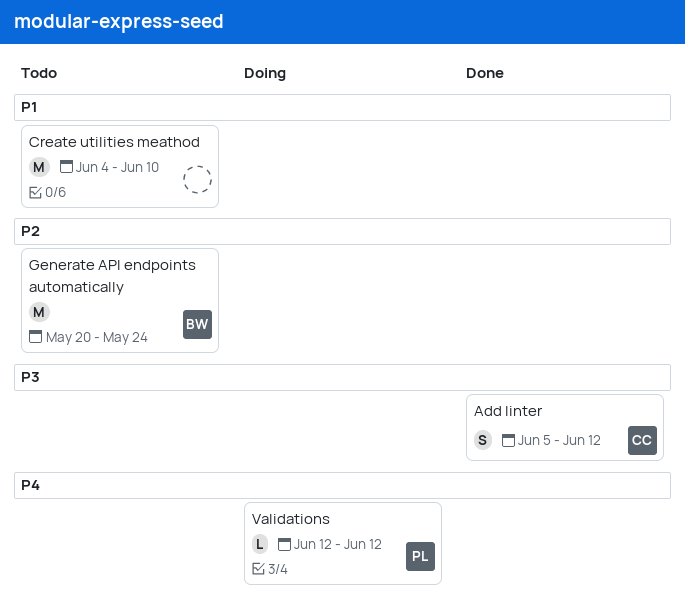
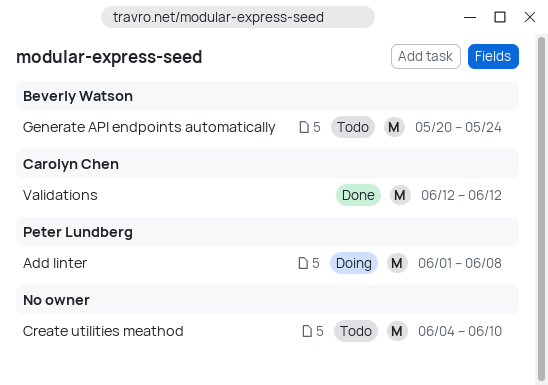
Add linter, status: Done -> Doing
Add linter, owner: Carolyn Chen -> Peter Lundberg
Add linter, estimate: S -> M
Add linter, start: Jun 5 -> Jun 1
Add linter, due: Jun 12 -> Jun 8
Validations, status: Doing -> Done
Validations, owner: Peter Lundberg -> Carolyn Chen
Validations, estimate: L -> M

